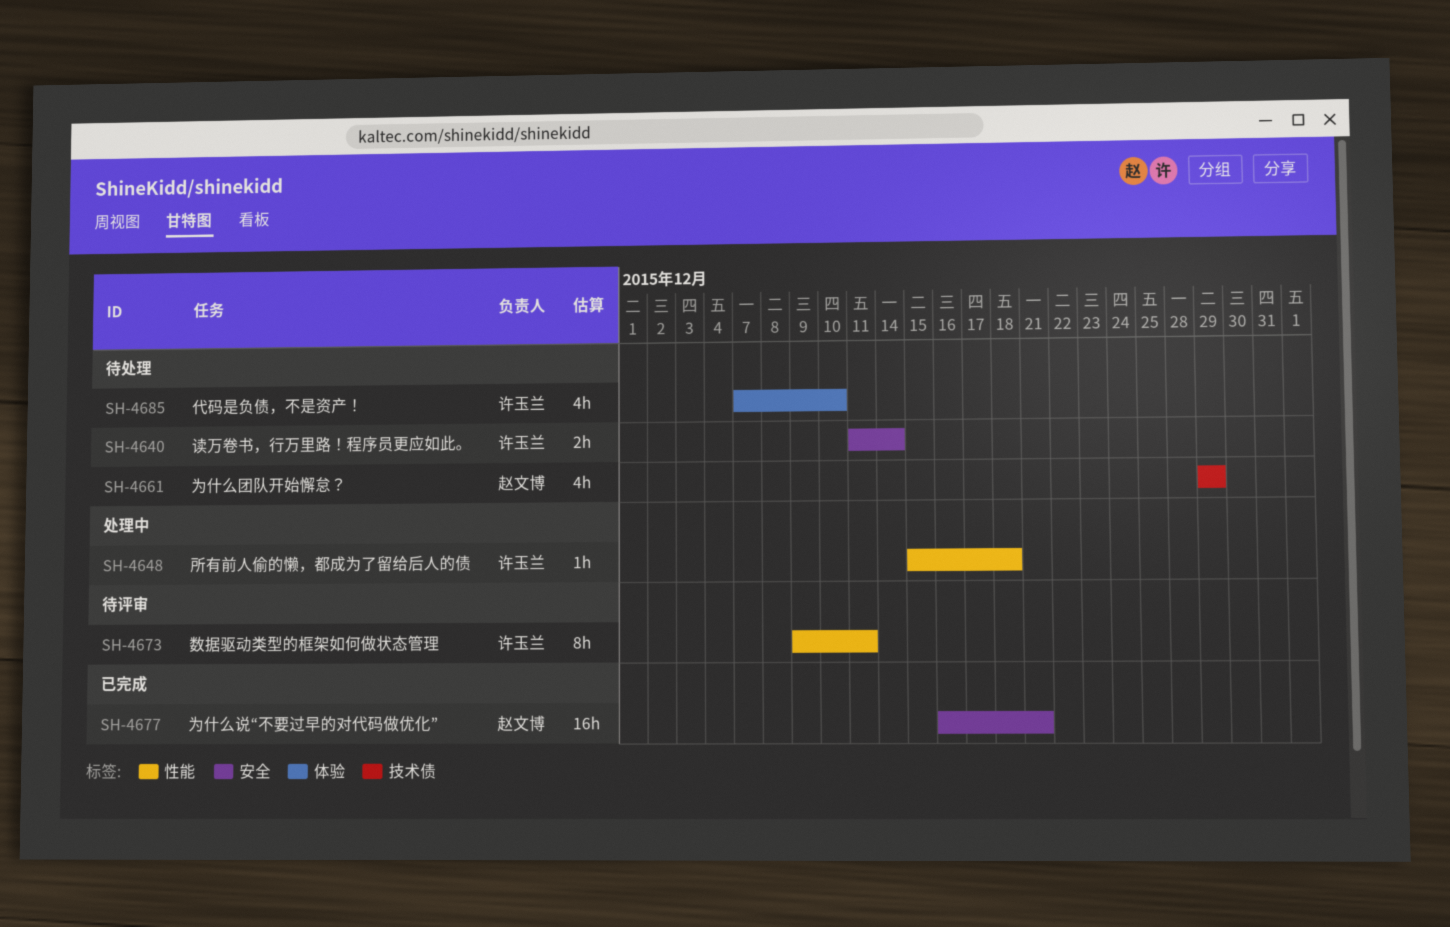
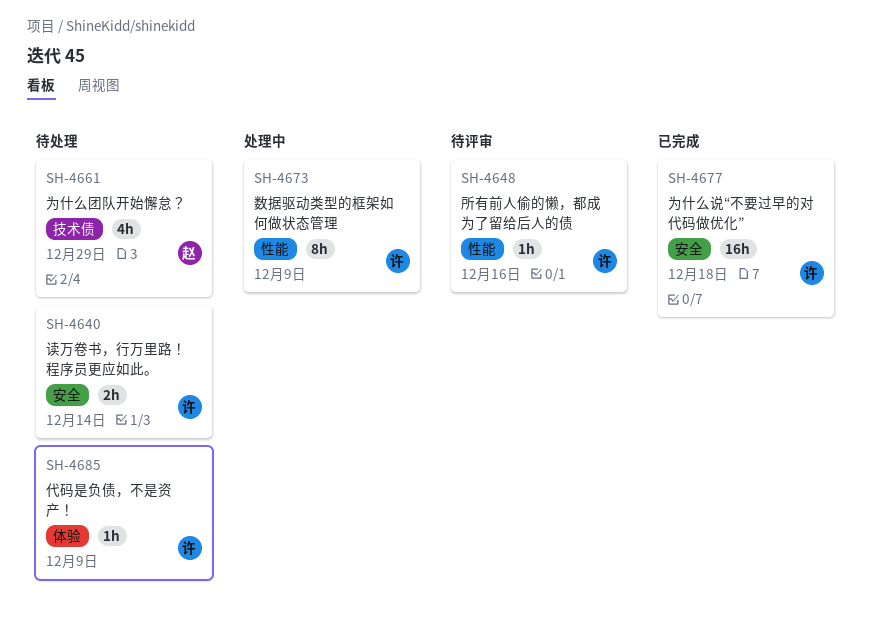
SH-4648, status: 处理中 -> 待评审
SH-4648, due: Dec 18 -> Dec 16
SH-4673, status: 待评审 -> 处理中
SH-4673, due: Dec 11 -> Dec 9
SH-4677, owner: 赵文博 -> 许玉兰
SH-4677, due: Dec 21 -> Dec 18
SH-4685, estimate: 4h -> 1h
SH-4685, due: Dec 10 -> Dec 9

